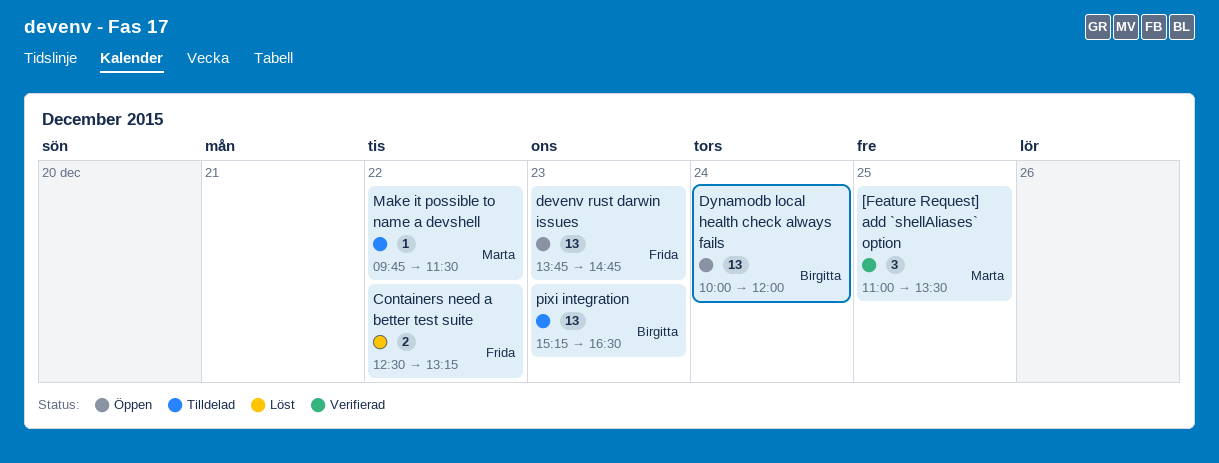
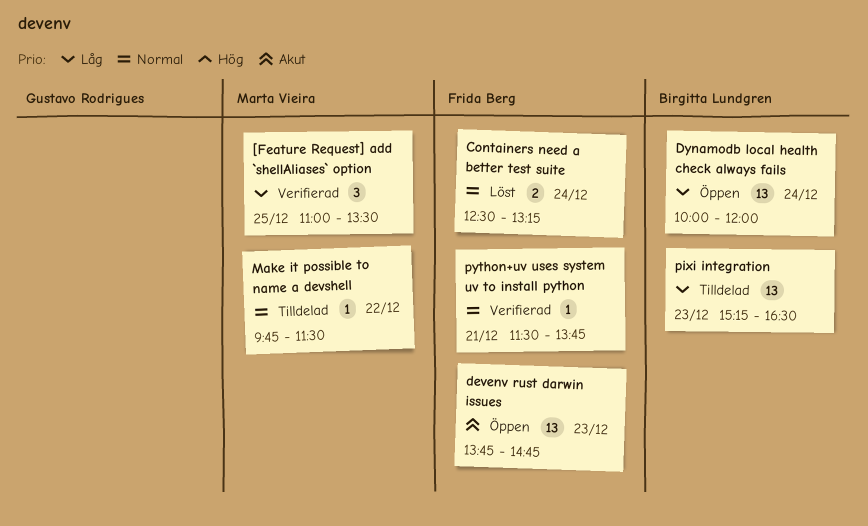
Containers need a better test suite, day: Dec 22 -> Dec 24
python+uv uses system uv to install python: none -> present

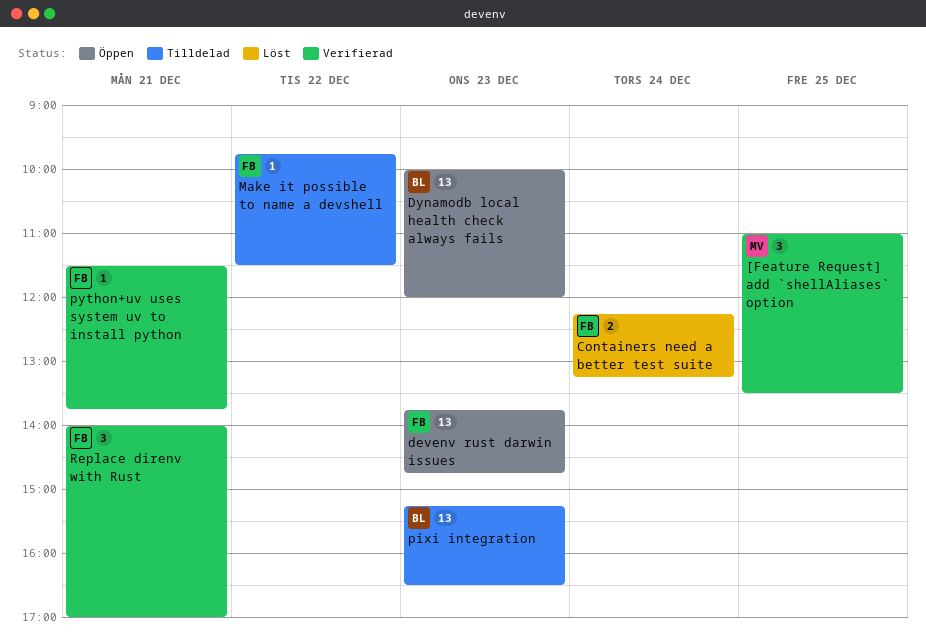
Containers need a better test suite, begins: 12:30 -> 12:15
Dynamodb local health check always fails, day: Dec 24 -> Dec 23
Make it possible to name a devshell, owner: Marta Vieira -> Frida Berg
Replace direnv with Rust: none -> present

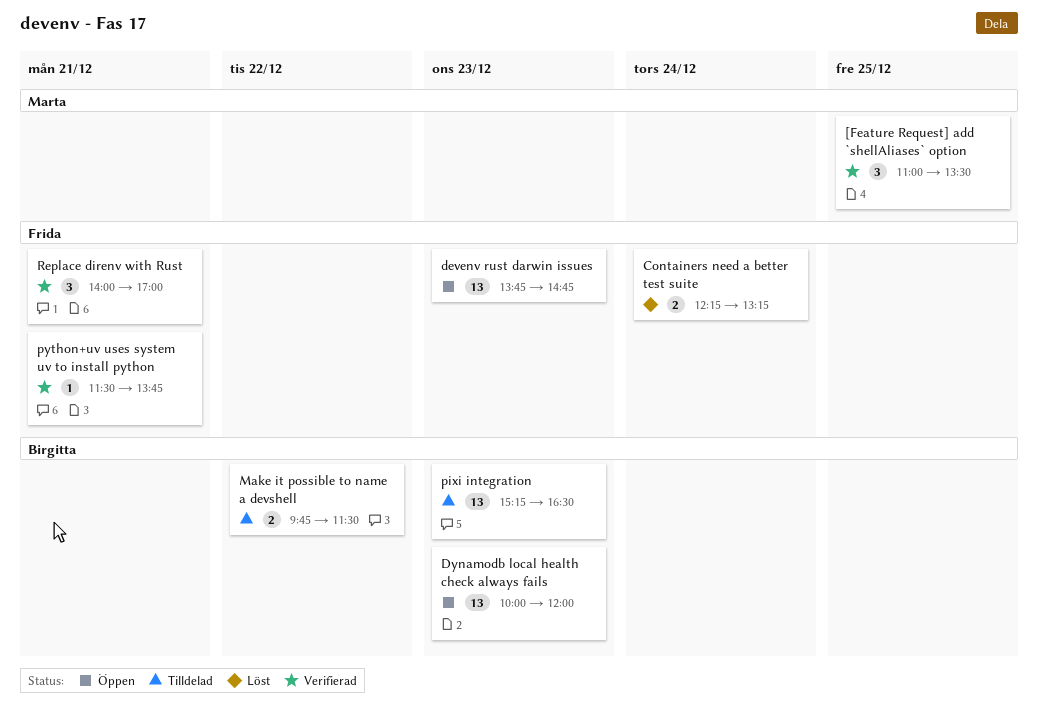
Make it possible to name a devshell, owner: Frida -> Birgitta
Make it possible to name a devshell, estimate: 1 -> 2

